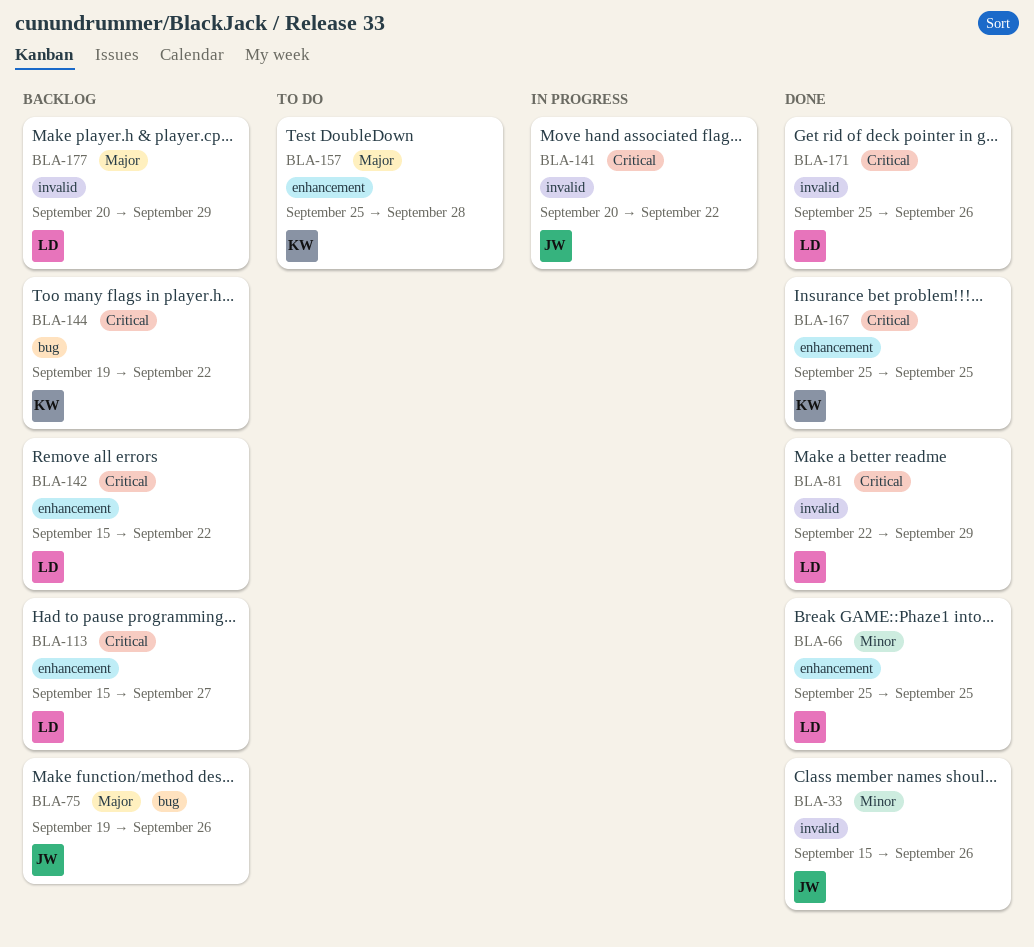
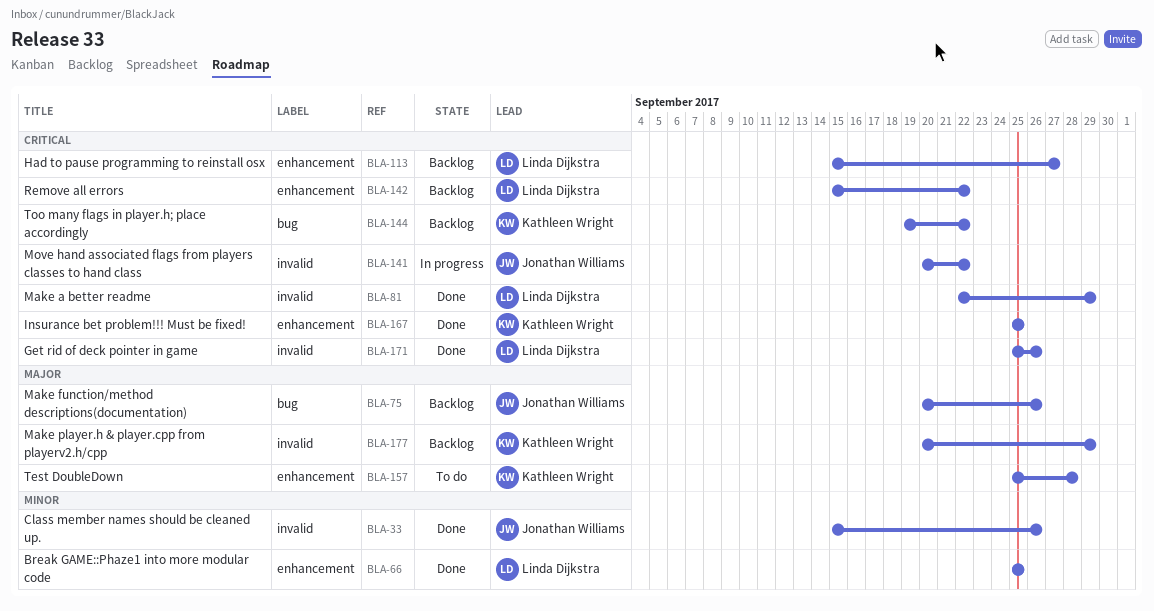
BLA-75, start: Sep 19 -> Sep 20
BLA-177, owner: Linda Dijkstra -> Kathleen Wright

